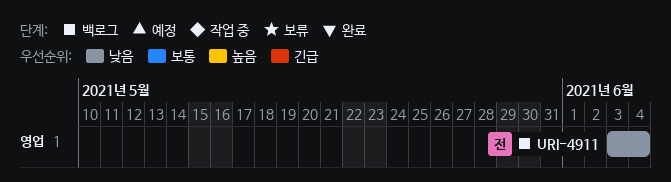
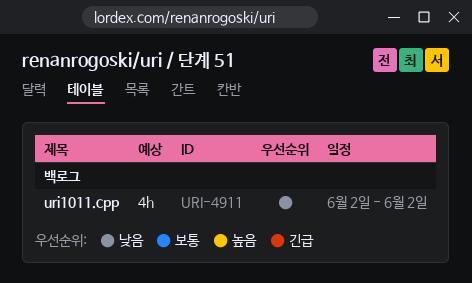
URI-4911, start: Jun 3 -> Jun 2
URI-4911, due: Jun 4 -> Jun 2

